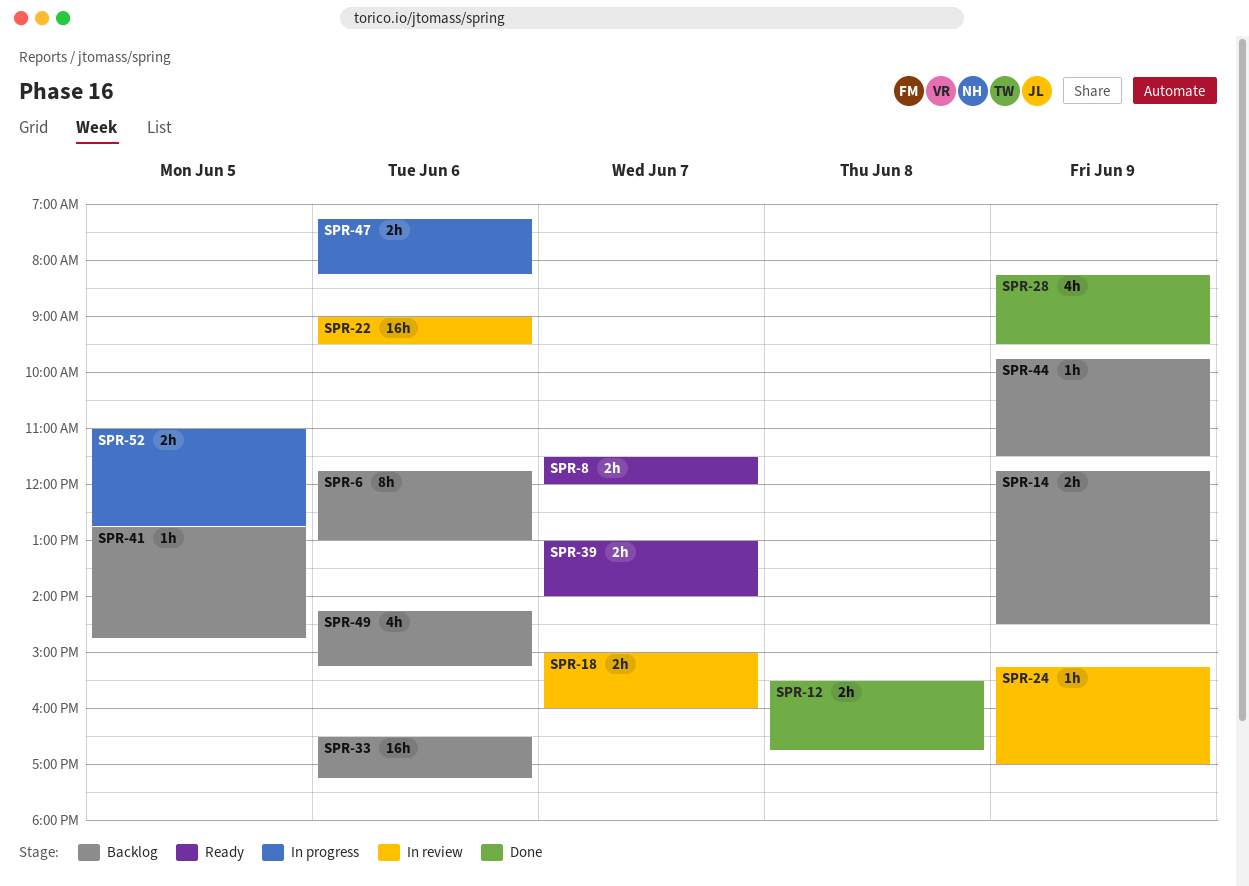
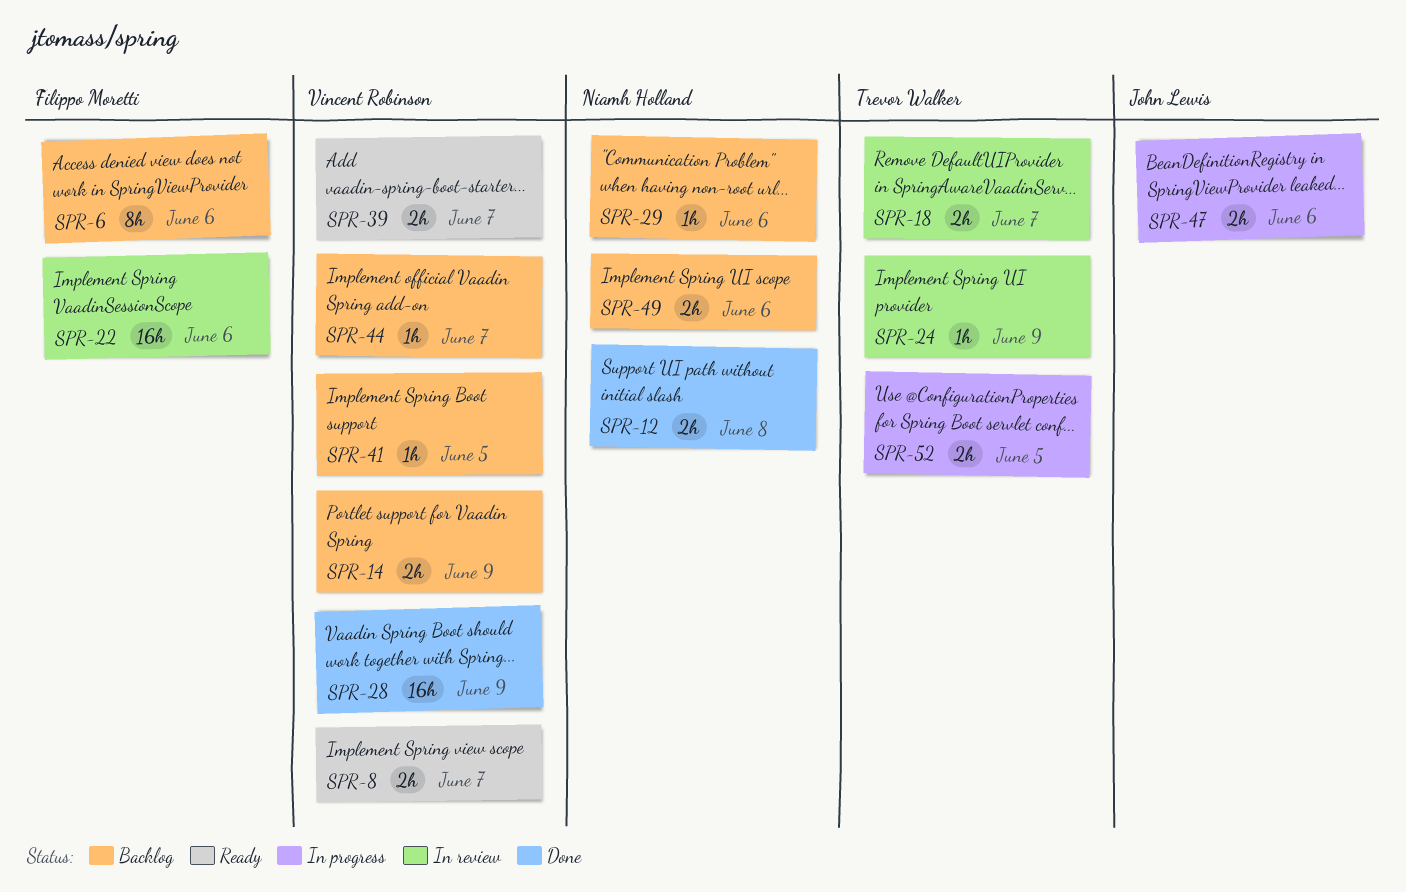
SPR-28, estimate: 4h -> 16h
SPR-29: none -> present
SPR-33: present -> none
SPR-44, day: Jun 9 -> Jun 7
SPR-49, estimate: 4h -> 2h

